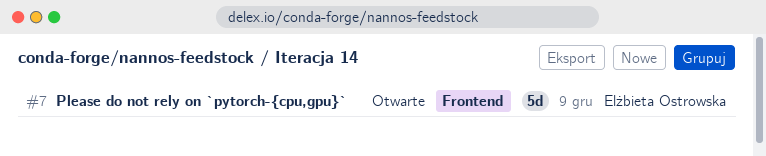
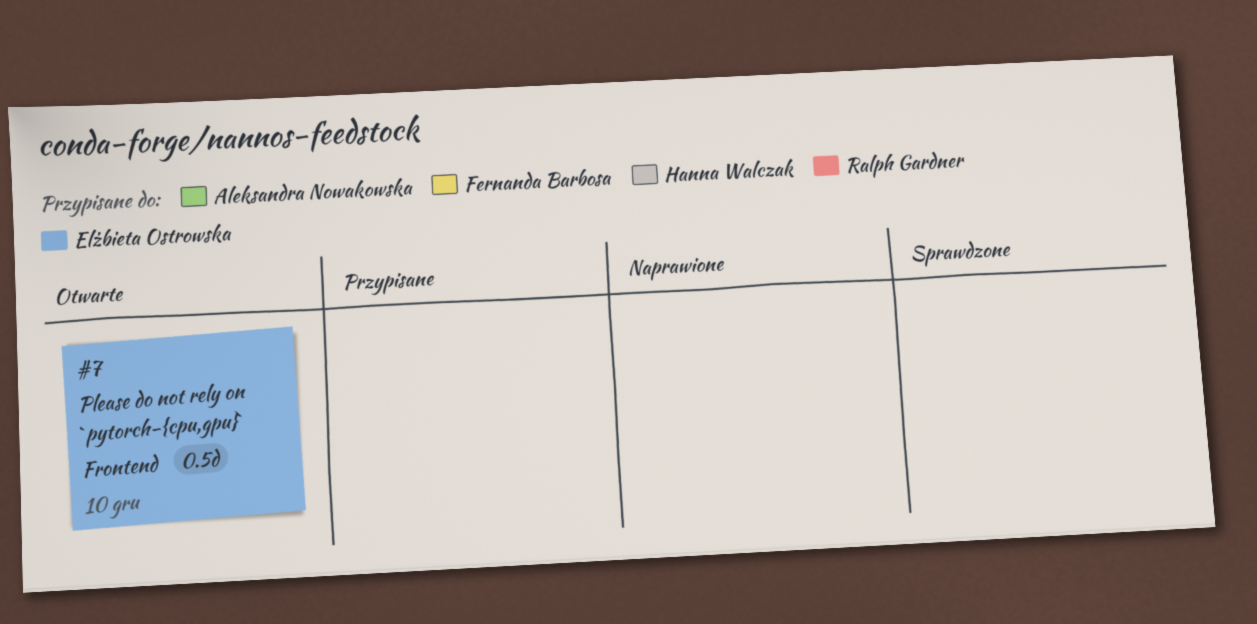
#7, estimate: 5d -> 0.5d
#7, due: Dec 9 -> Dec 10

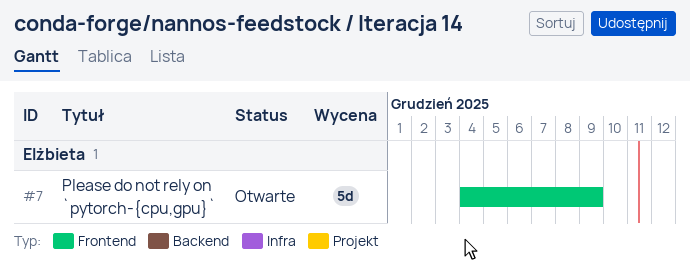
#7, estimate: 0.5d -> 5d
#7, due: Dec 10 -> Dec 9

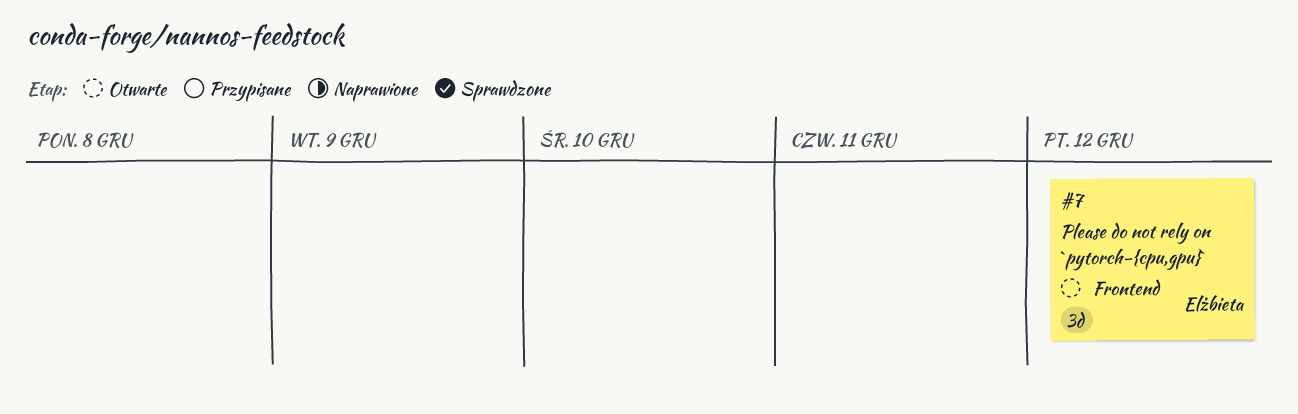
#7, estimate: 5d -> 3d
#7, due: Dec 9 -> Dec 12

